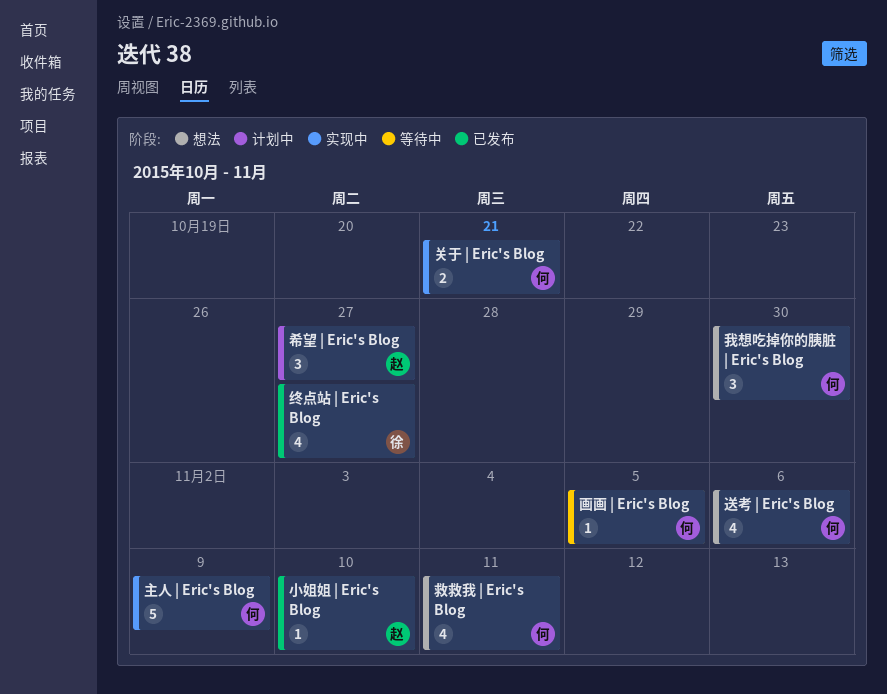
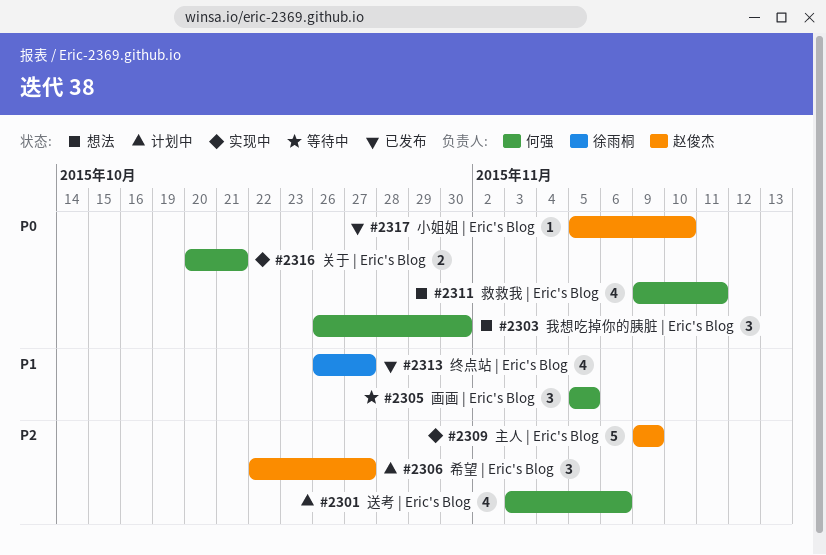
主人 | Eric's Blog, owner: 何强 -> 赵俊杰
画画 | Eric's Blog, estimate: 1 -> 3
送考 | Eric's Blog, status: 想法 -> 计划中

